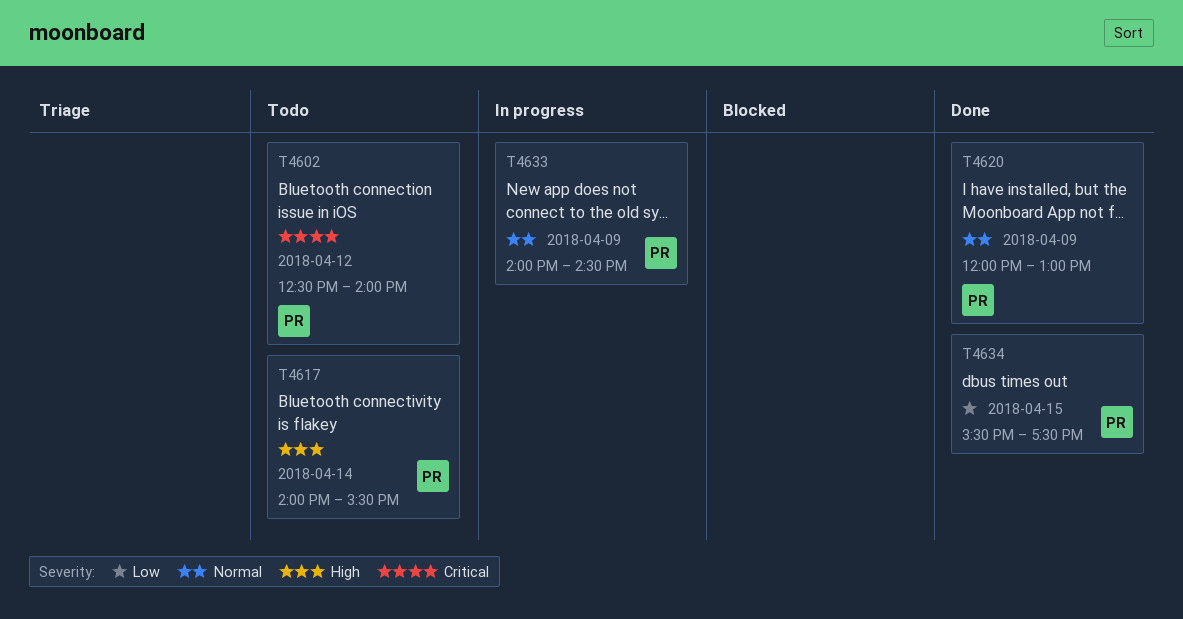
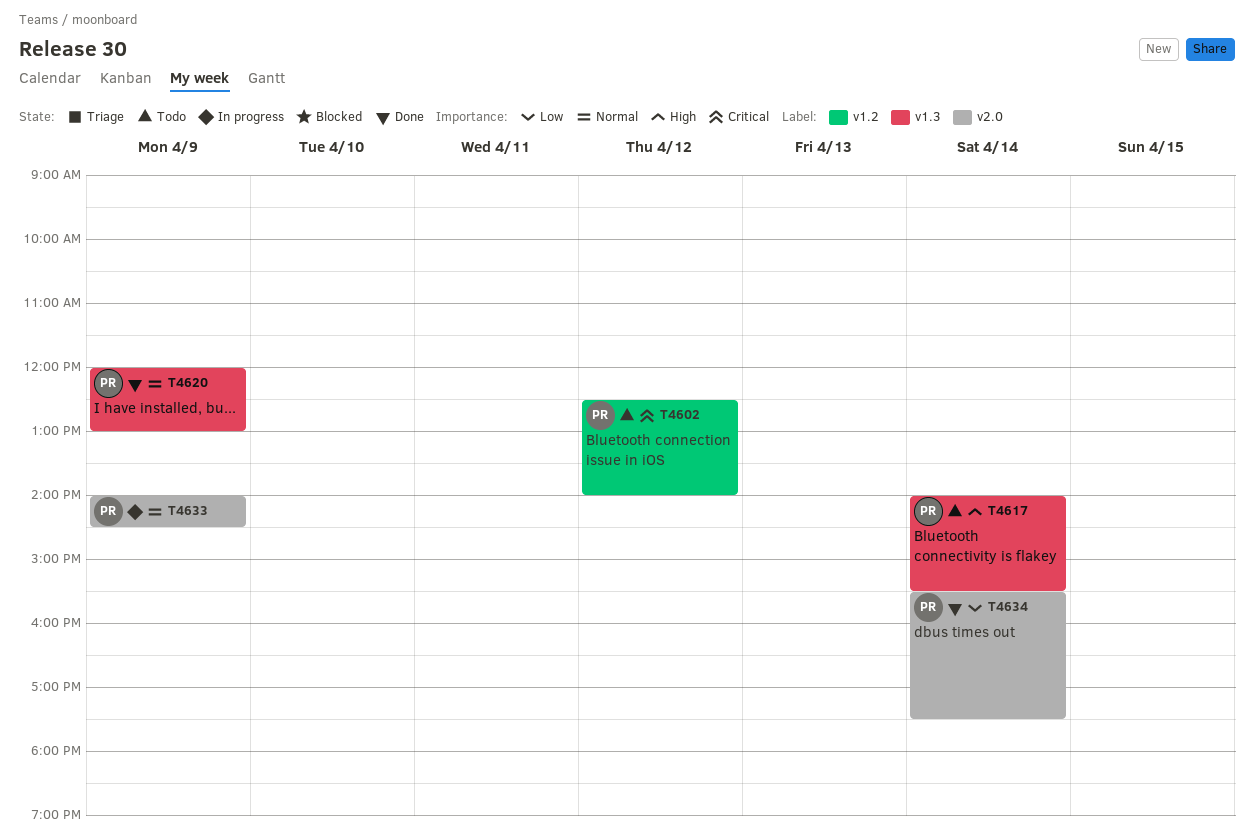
T4634, day: Apr 15 -> Apr 14

